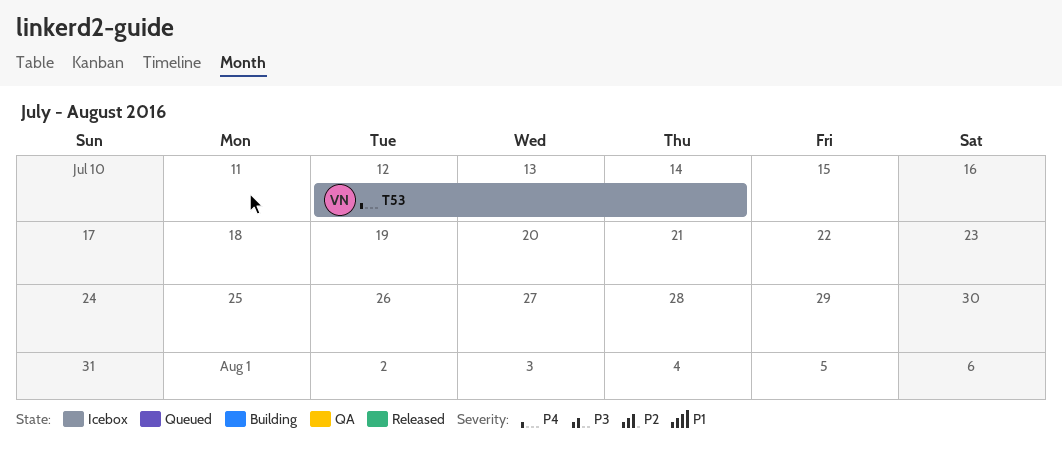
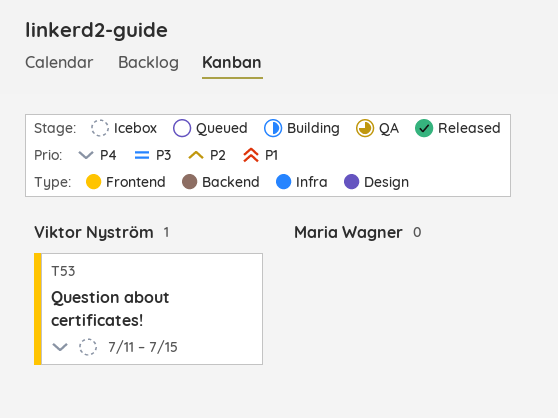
T53, start: Jul 12 -> Jul 11
T53, due: Jul 14 -> Jul 15

